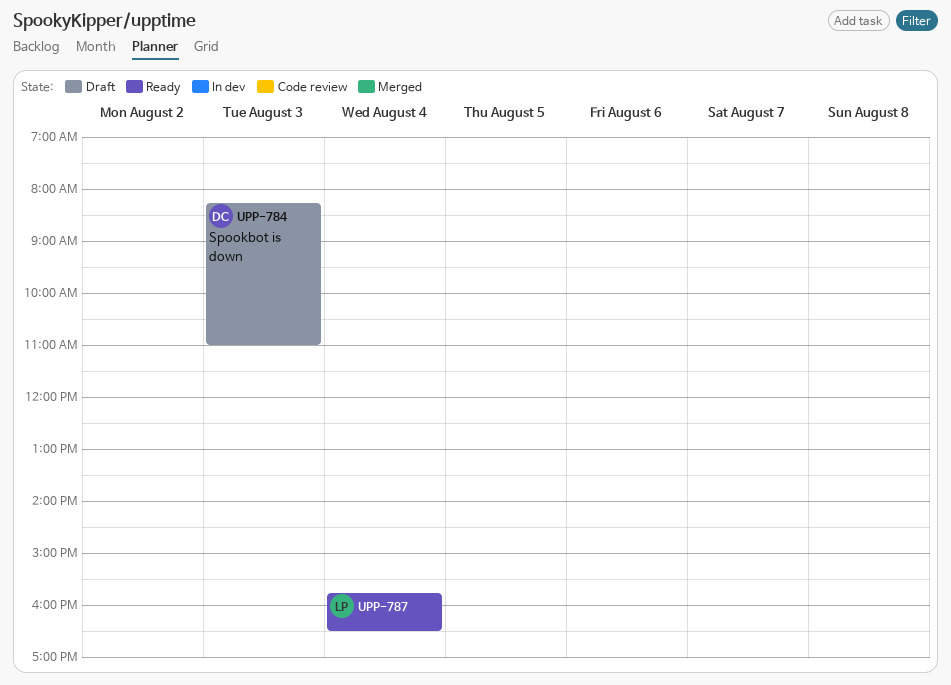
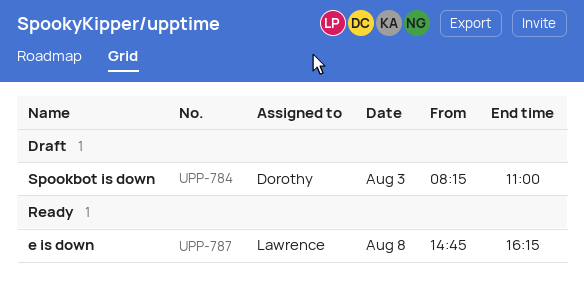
UPP-787, day: Aug 4 -> Aug 8
UPP-787, begins: 15:45 -> 14:45
UPP-787, ends: 16:30 -> 16:15

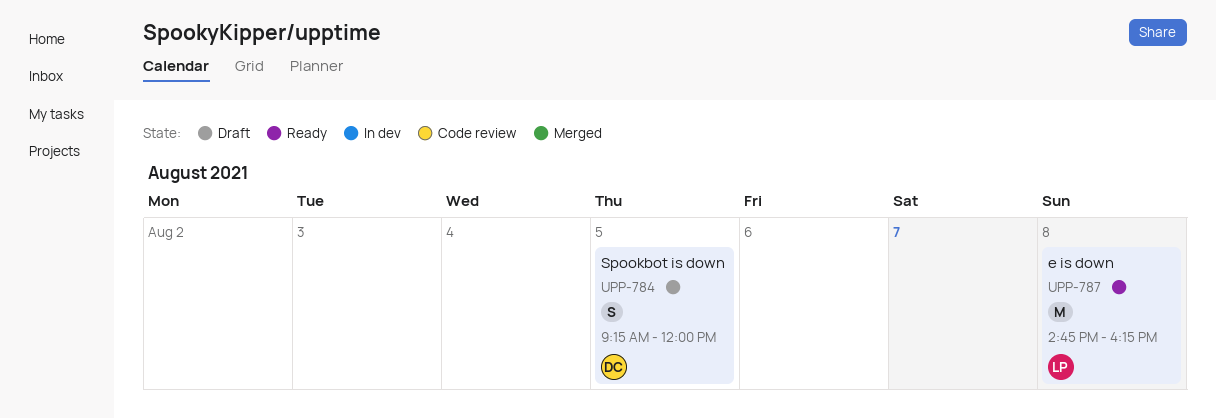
UPP-784, day: Aug 3 -> Aug 5
UPP-784, begins: 08:15 -> 09:15
UPP-784, ends: 11:00 -> 12:00

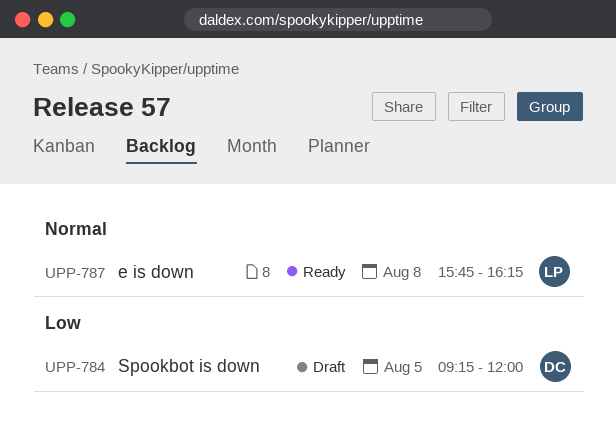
UPP-787, begins: 14:45 -> 15:45

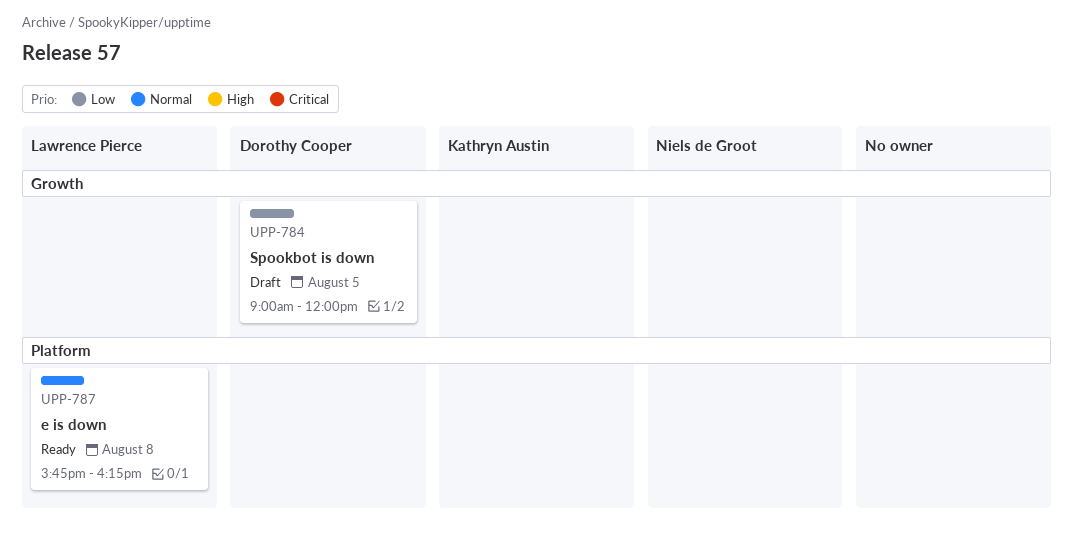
UPP-784, begins: 09:15 -> 09:00

